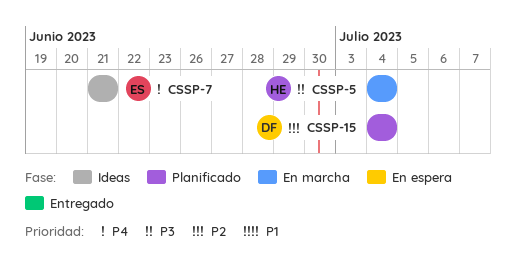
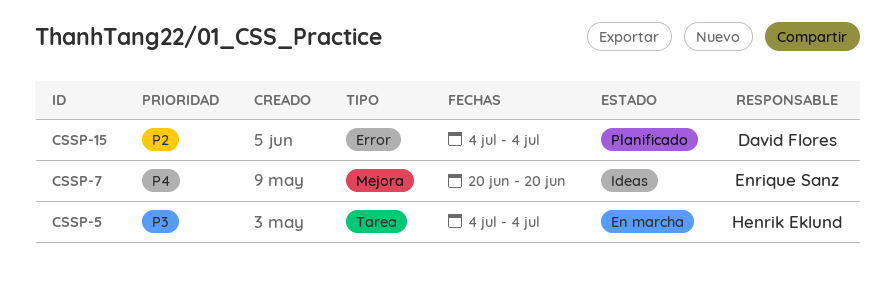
CSSP-7, start: Jun 21 -> Jun 20
CSSP-7, due: Jun 21 -> Jun 20

